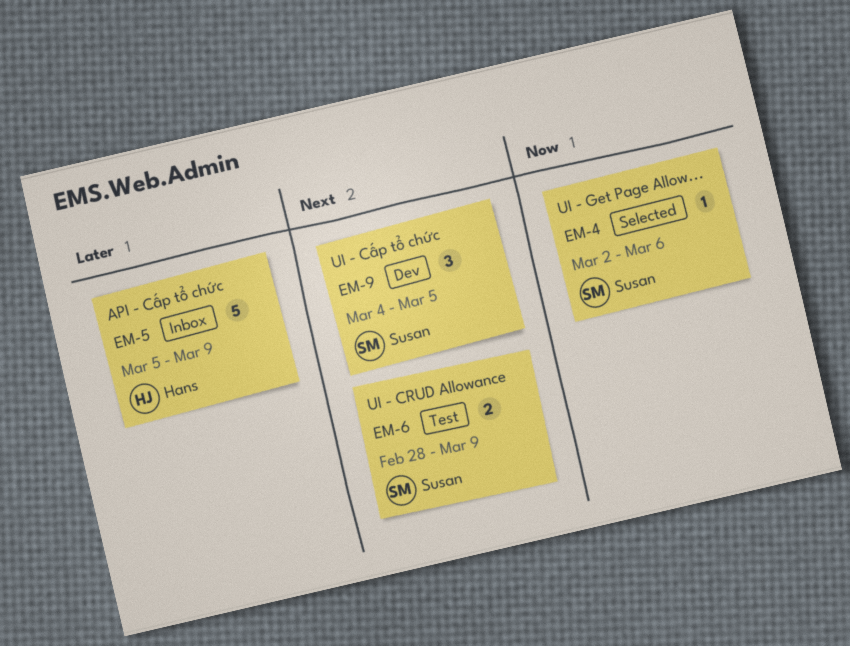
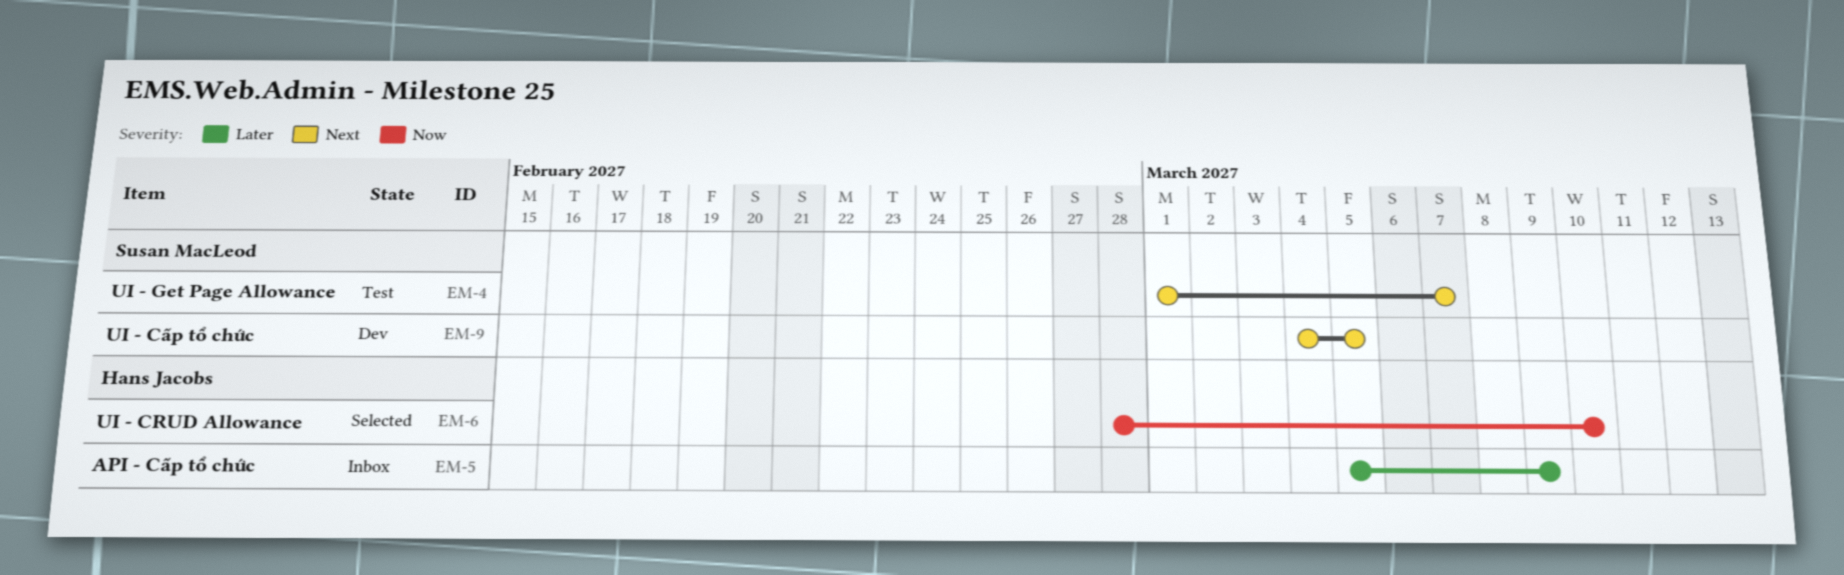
EM-4, status: Selected -> Test
EM-4, priority: Now -> Next
EM-4, start: Mar 2 -> Mar 1
EM-4, due: Mar 6 -> Mar 7
EM-6, status: Test -> Selected
EM-6, owner: Susan MacLeod -> Hans Jacobs
EM-6, priority: Next -> Now
EM-6, due: Mar 9 -> Mar 10

